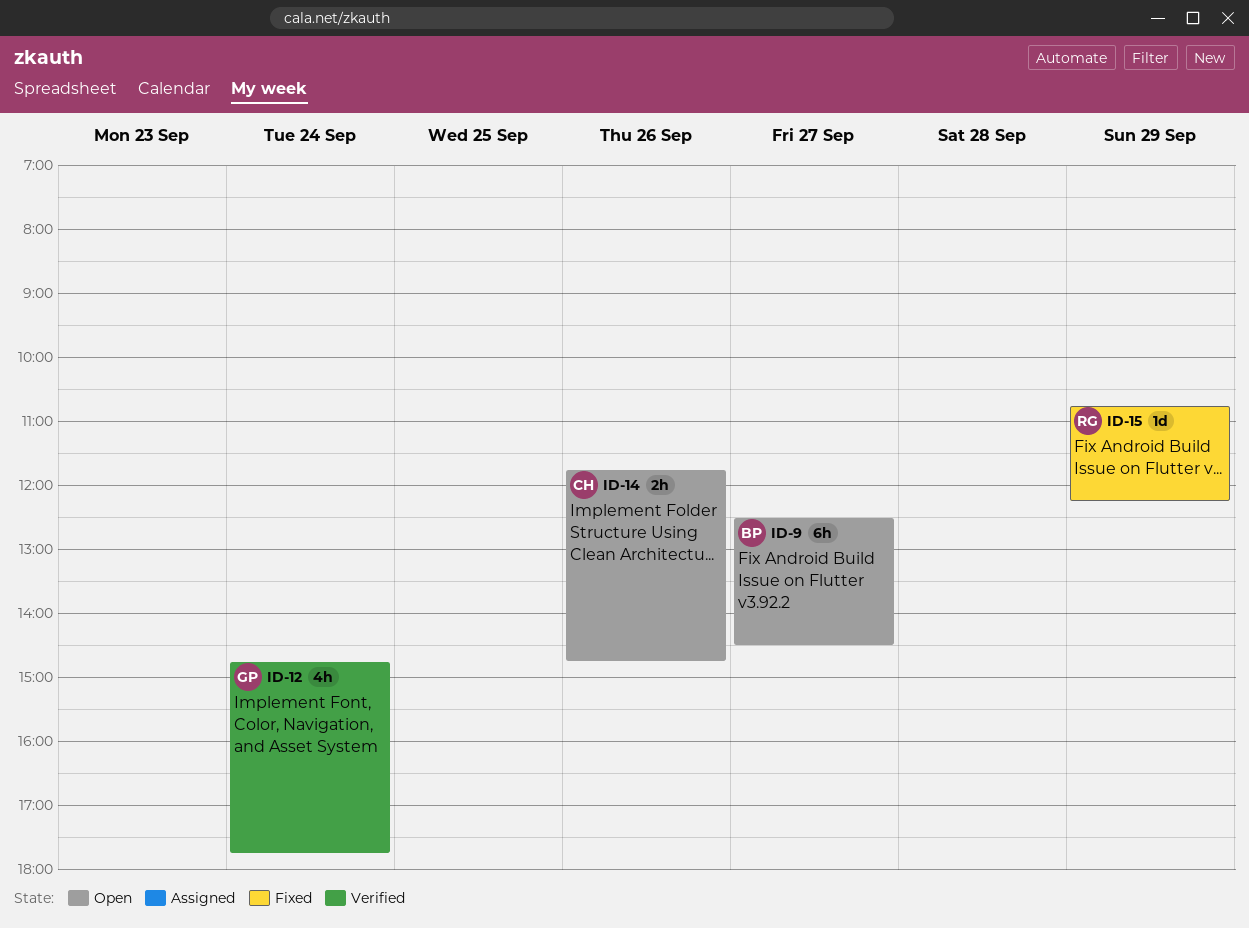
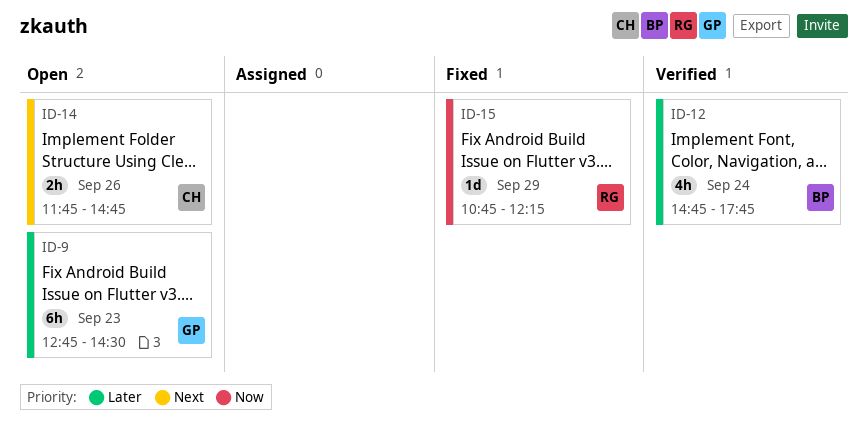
ID-9, owner: BP -> GP
ID-9, day: Sep 27 -> Sep 23
ID-9, begins: 12:30 -> 12:45
ID-12, owner: GP -> BP

